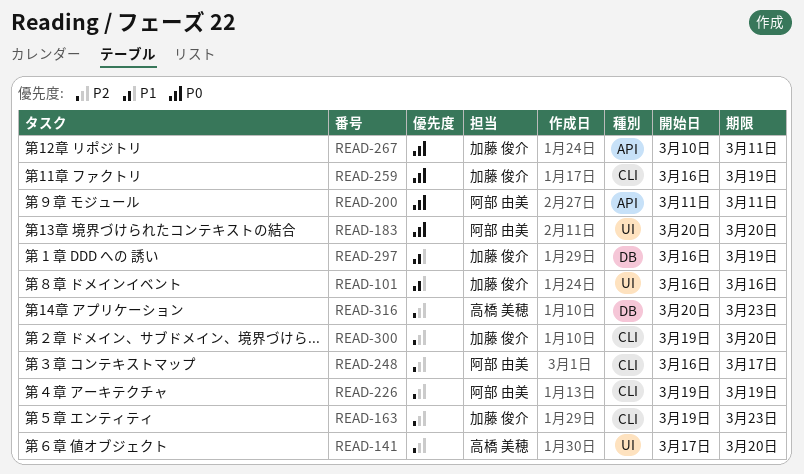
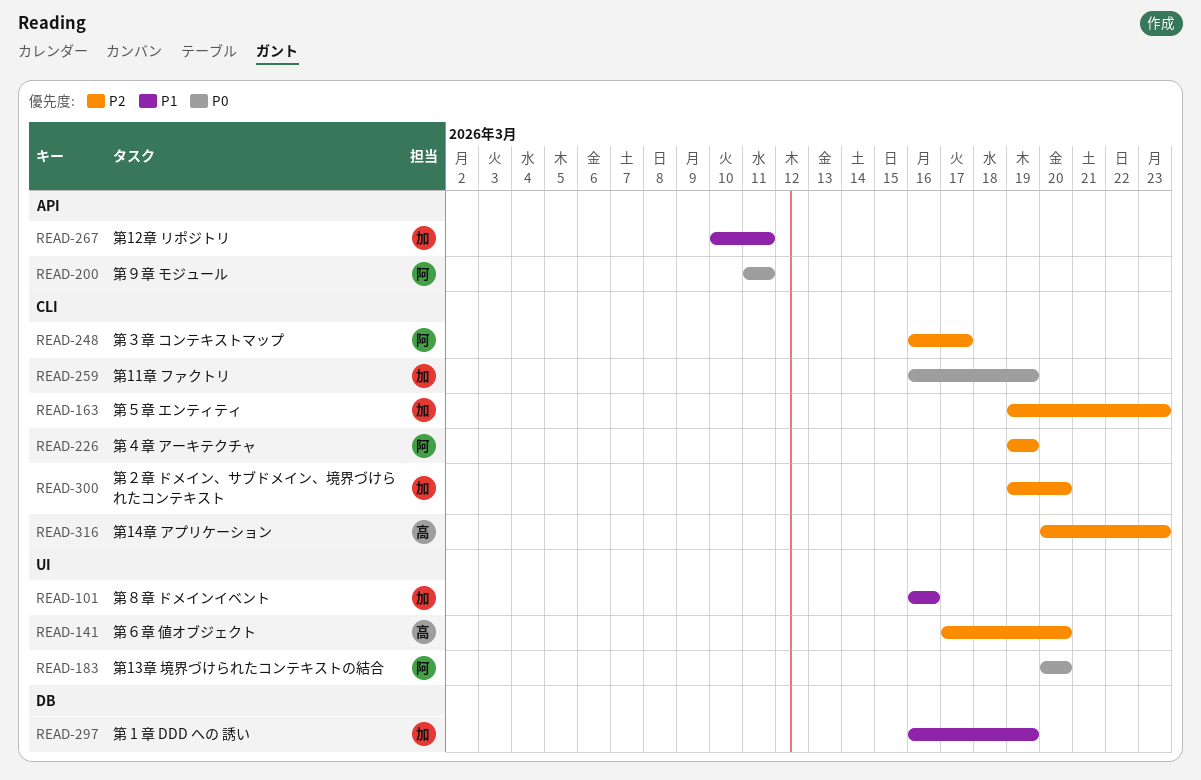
READ-267, priority: P0 -> P1
READ-316, label: DB -> CLI

